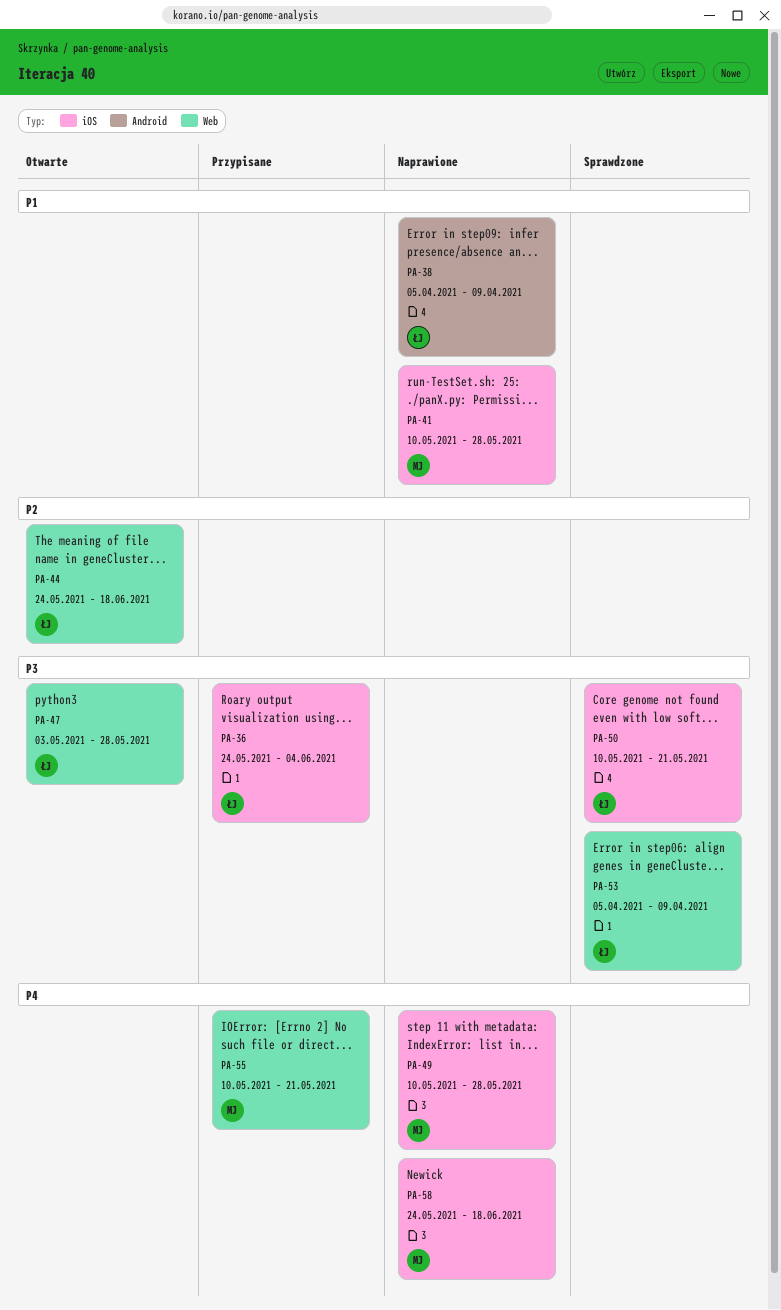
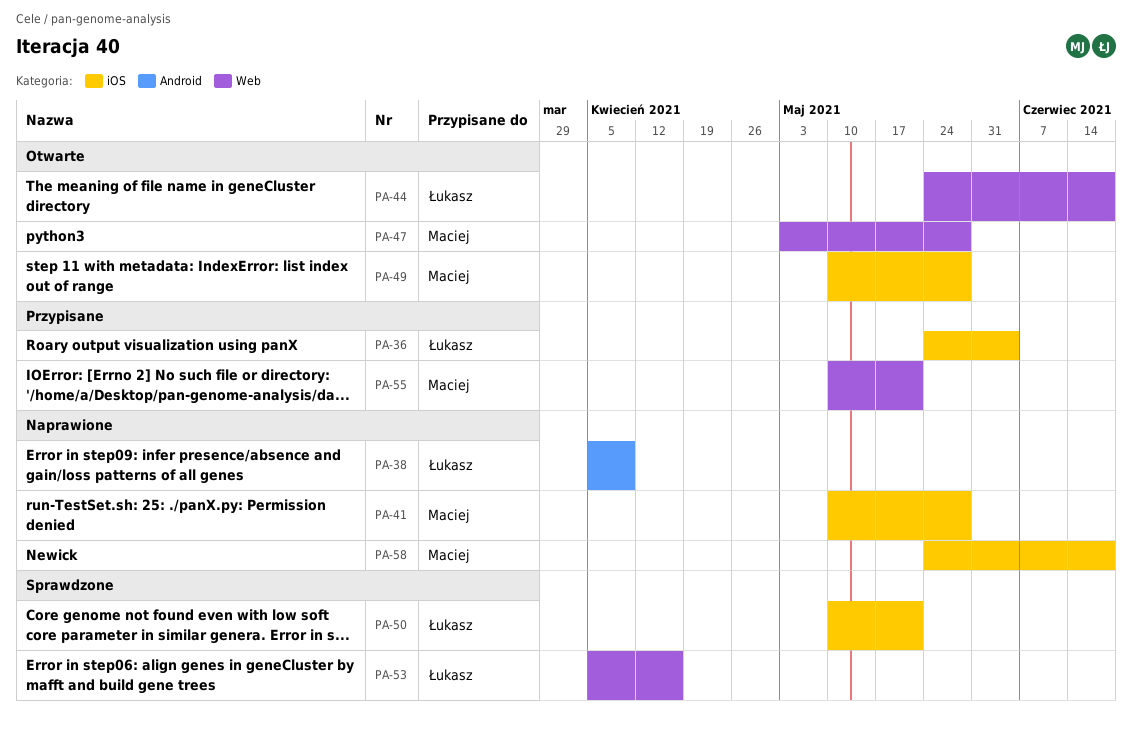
PA-47, owner: Łukasz -> Maciej
PA-49, status: Naprawione -> Otwarte
PA-53, due: Apr 9 -> Apr 16

